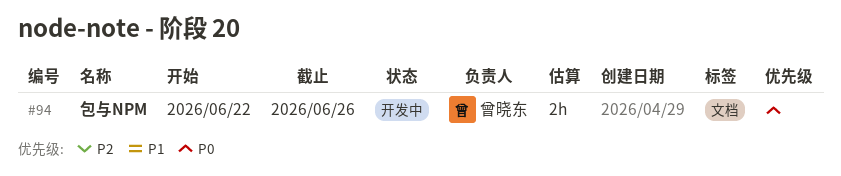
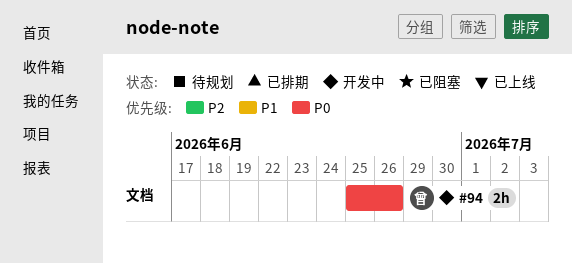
#94, start: Jun 22 -> Jun 25

